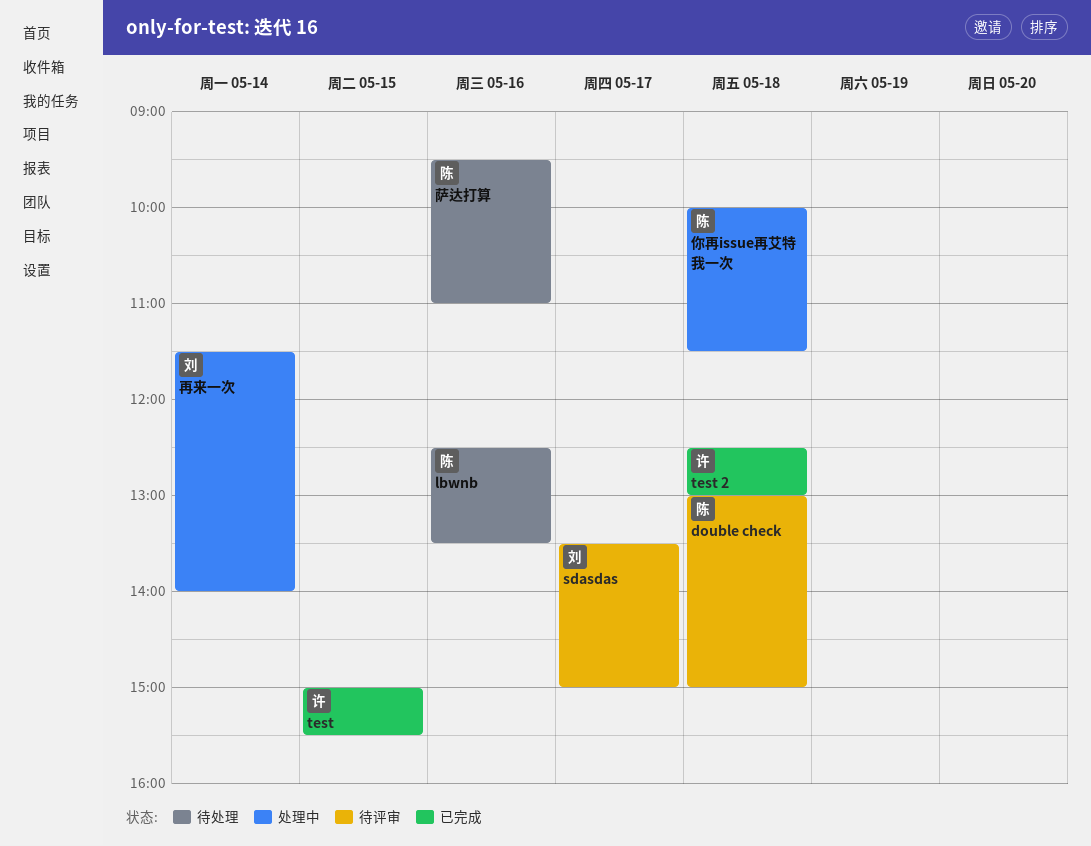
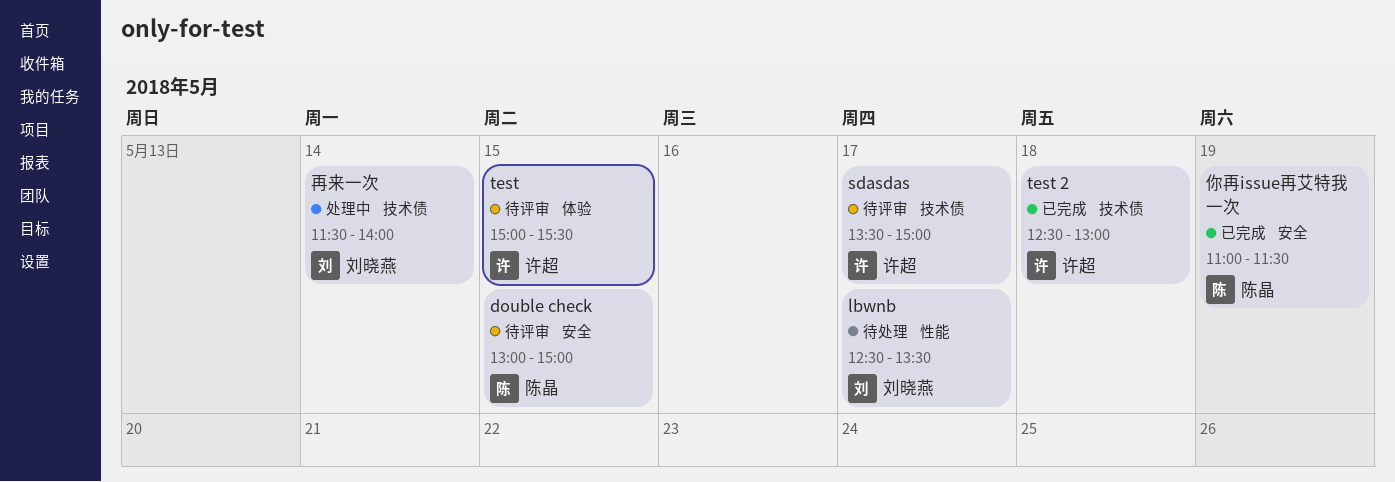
double check, day: May 18 -> May 15
lbwnb, owner: 陈晶 -> 刘晓燕
lbwnb, day: May 16 -> May 17
sdasdas, owner: 刘晓燕 -> 许超
test, status: 已完成 -> 待评审
你再issue再艾特我一次, status: 处理中 -> 已完成
你再issue再艾特我一次, day: May 18 -> May 19
你再issue再艾特我一次, begins: 10:00 -> 11:00
萨达打算: present -> none

